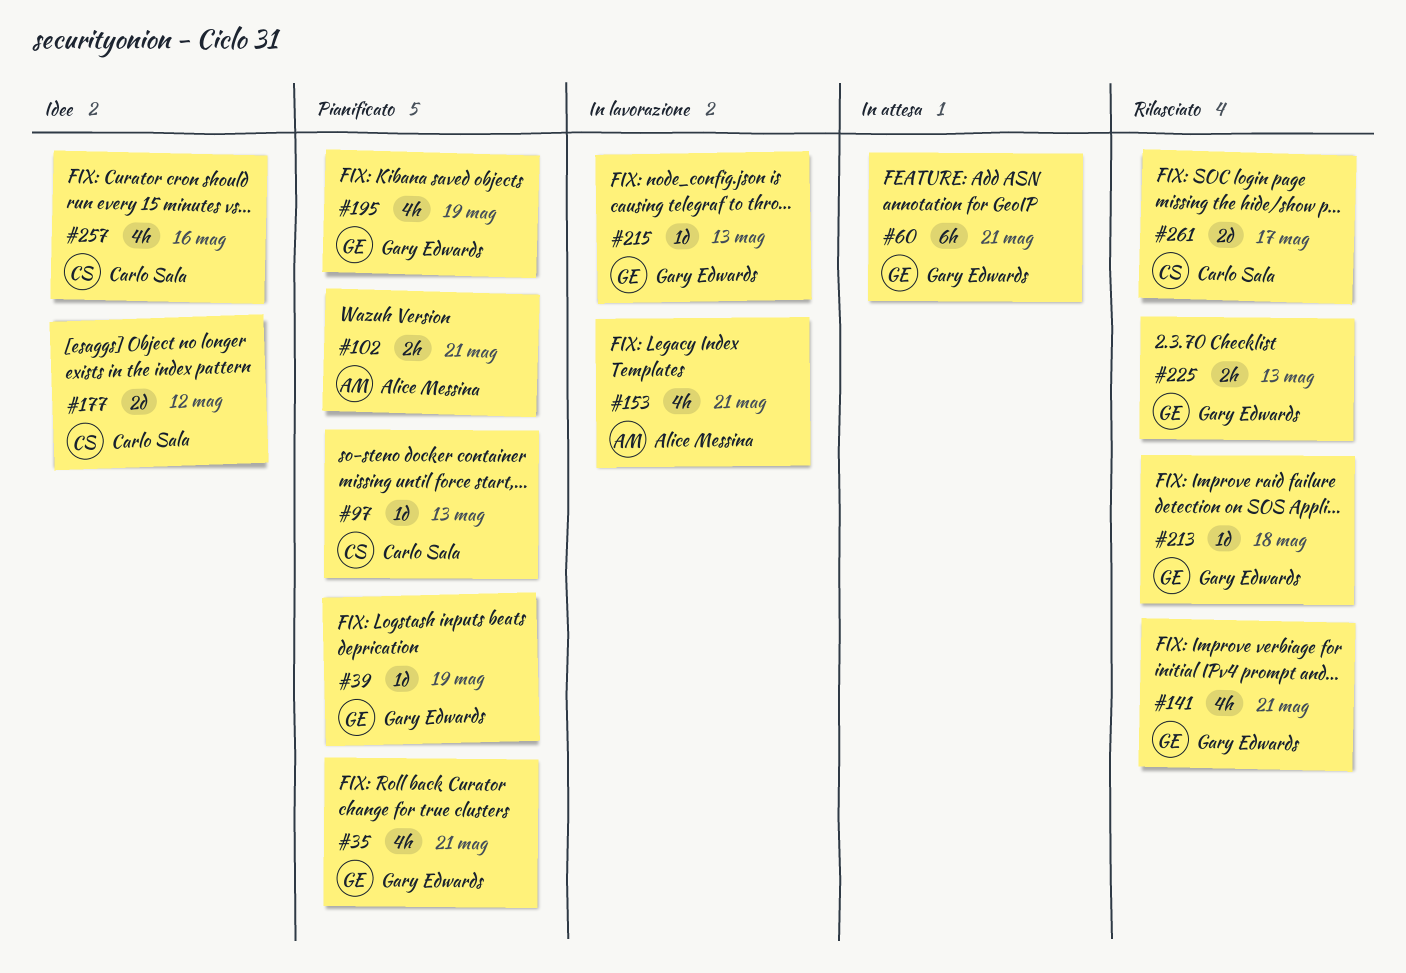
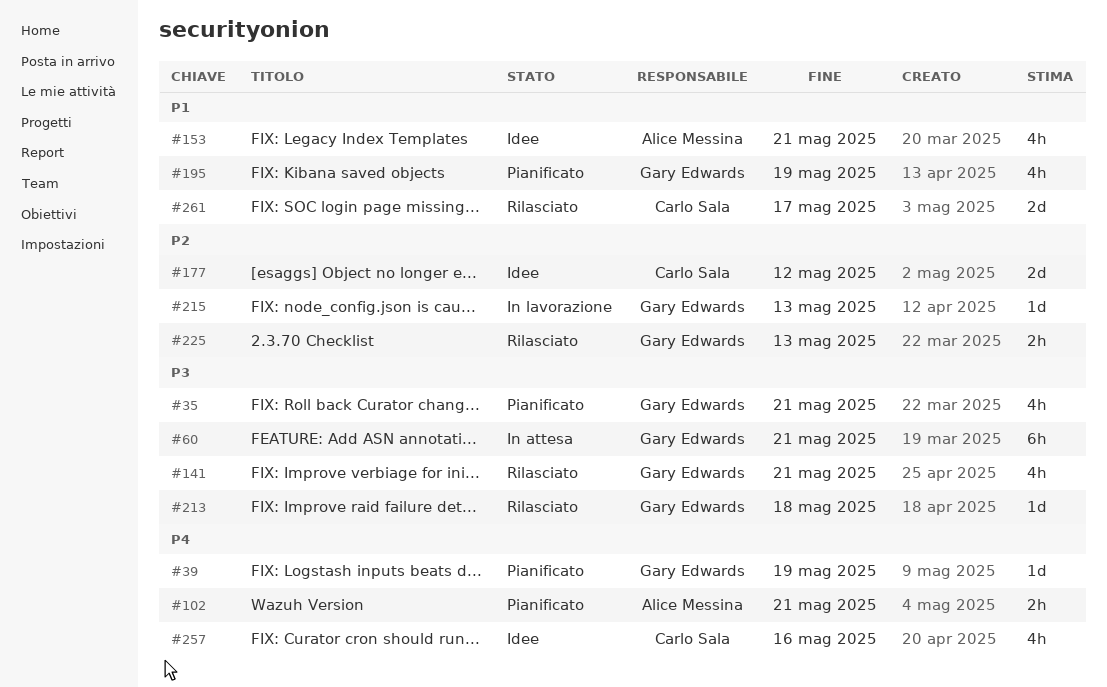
#97: present -> none
#153, status: In lavorazione -> Idee

